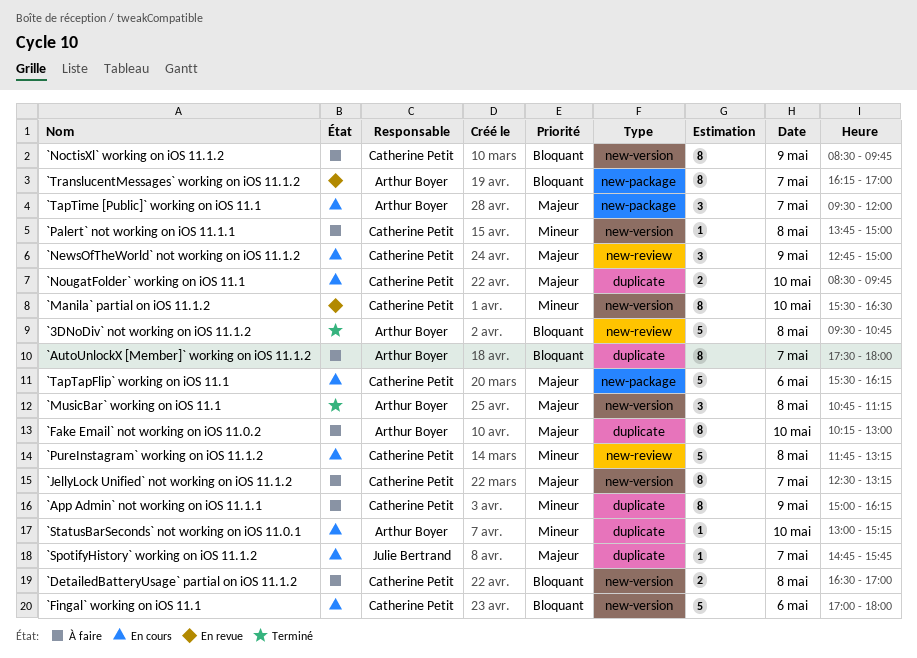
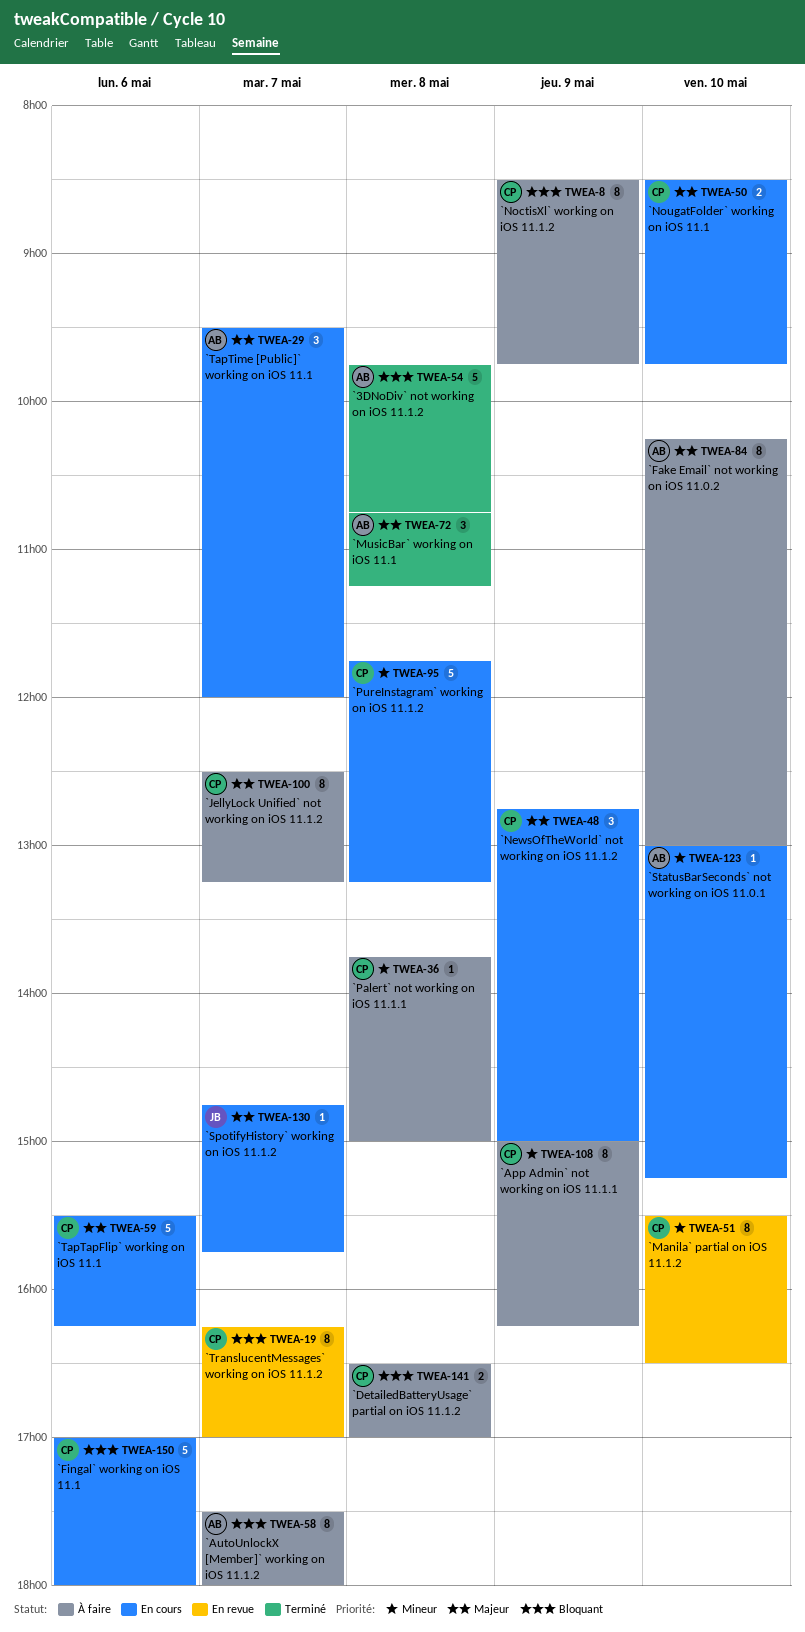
`3DNoDiv` not working on iOS 11.1.2, begins: 09:30 -> 09:45
`TranslucentMessages` working on iOS 11.1.2, owner: Arthur Boyer -> Catherine Petit

